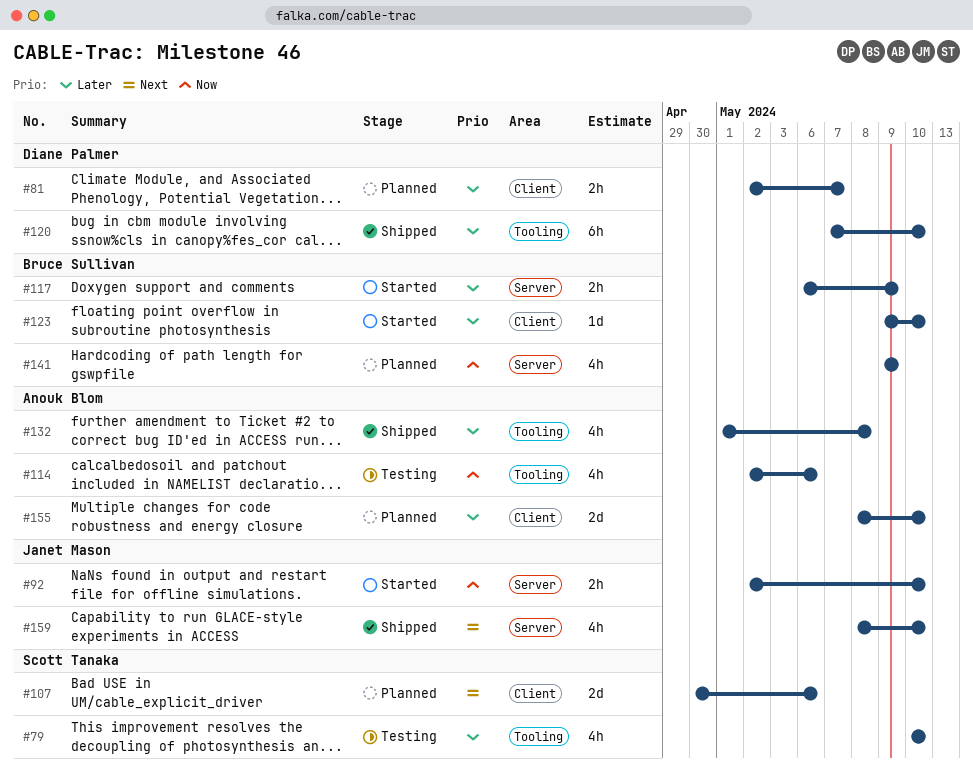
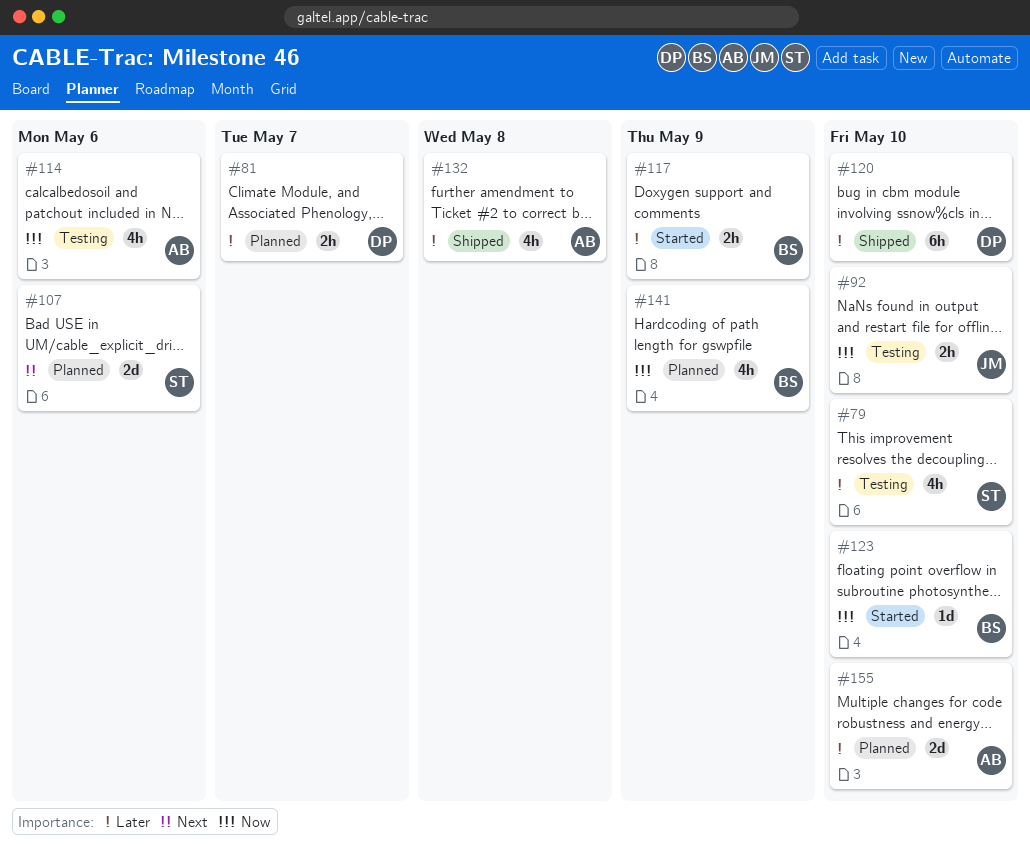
#92, status: Started -> Testing
#123, priority: Later -> Now
#159: present -> none

